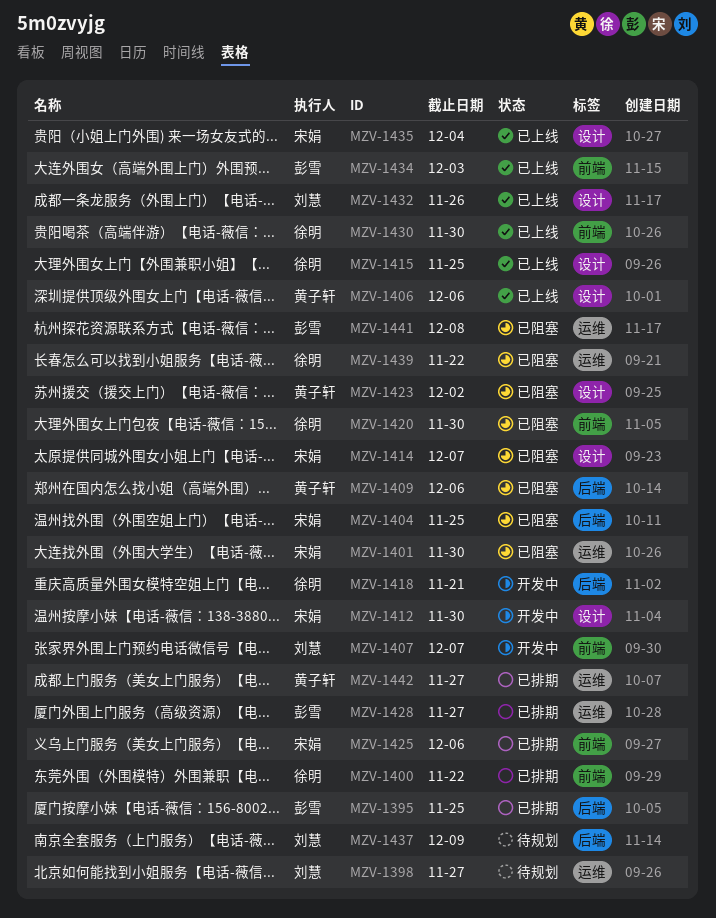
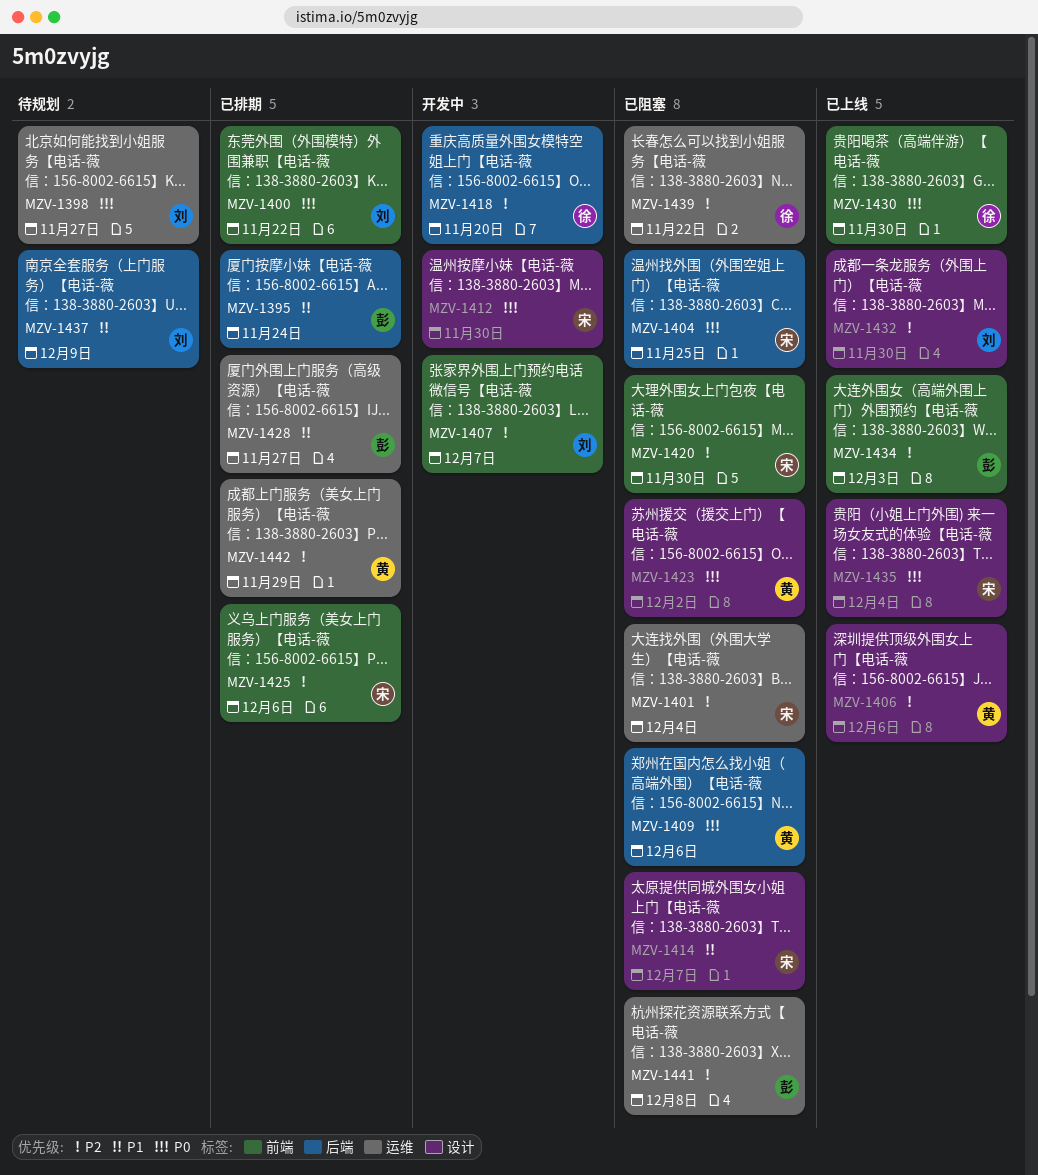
MZV-1395, due: Nov 25 -> Nov 24
MZV-1400, owner: 徐明 -> 刘慧
MZV-1401, due: Nov 30 -> Dec 4
MZV-1415: present -> none
MZV-1418, due: Nov 21 -> Nov 20
MZV-1420, owner: 徐明 -> 宋娟
MZV-1432, due: Nov 26 -> Nov 30
MZV-1442, due: Nov 27 -> Nov 29

